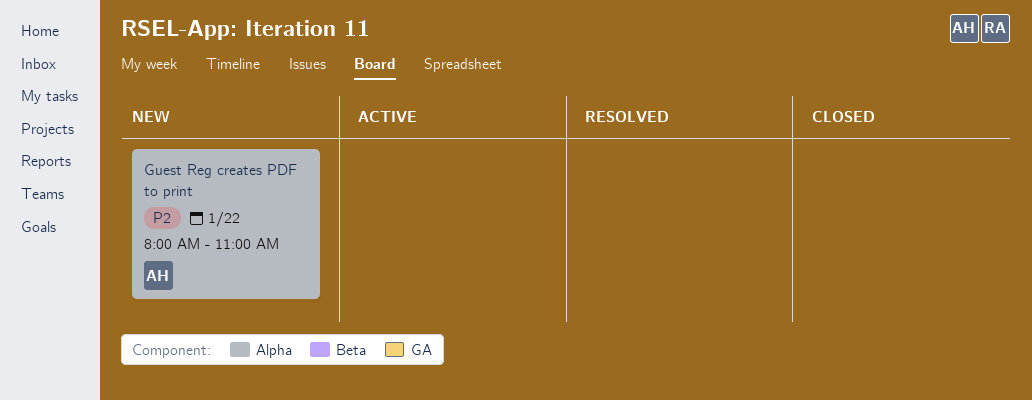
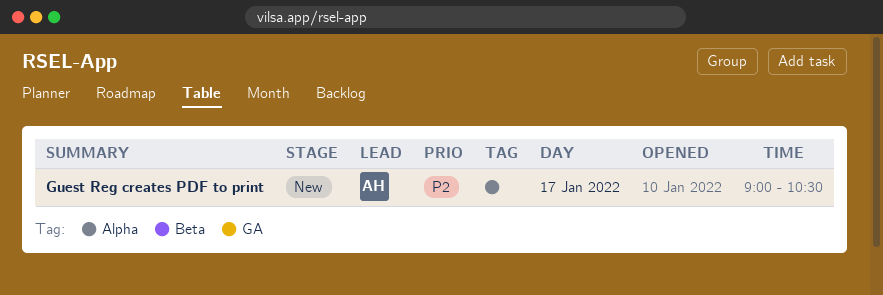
Guest Reg creates PDF to print, day: Jan 22 -> Jan 17
Guest Reg creates PDF to print, begins: 08:00 -> 09:00
Guest Reg creates PDF to print, ends: 11:00 -> 10:30

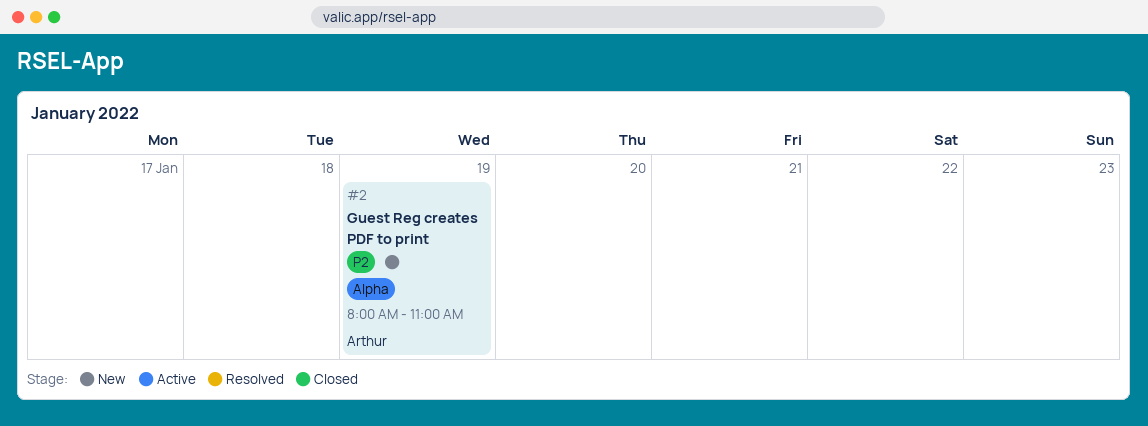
Guest Reg creates PDF to print, day: Jan 17 -> Jan 19
Guest Reg creates PDF to print, begins: 09:00 -> 08:00
Guest Reg creates PDF to print, ends: 10:30 -> 11:00

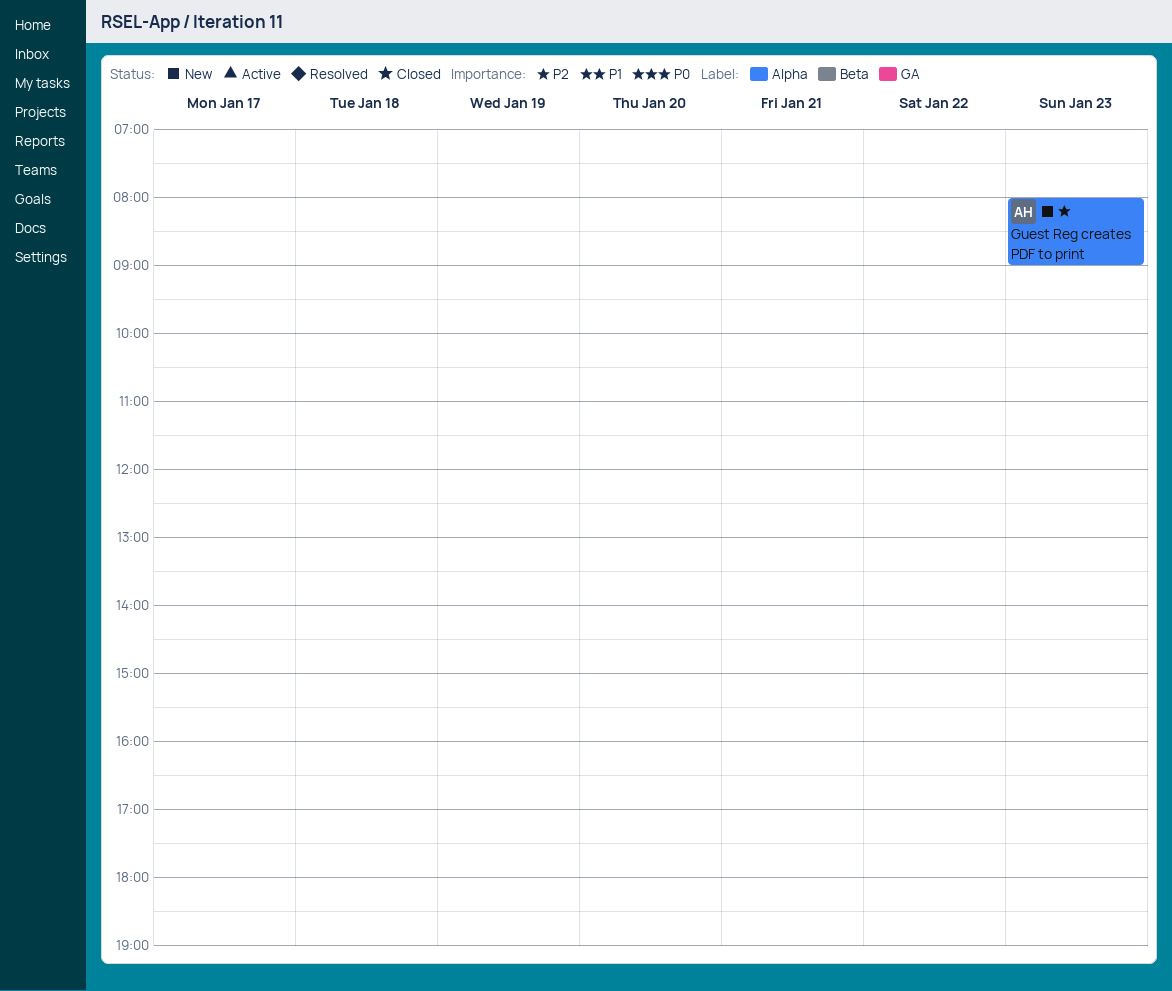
Guest Reg creates PDF to print, day: Jan 19 -> Jan 23
Guest Reg creates PDF to print, ends: 11:00 -> 09:00

